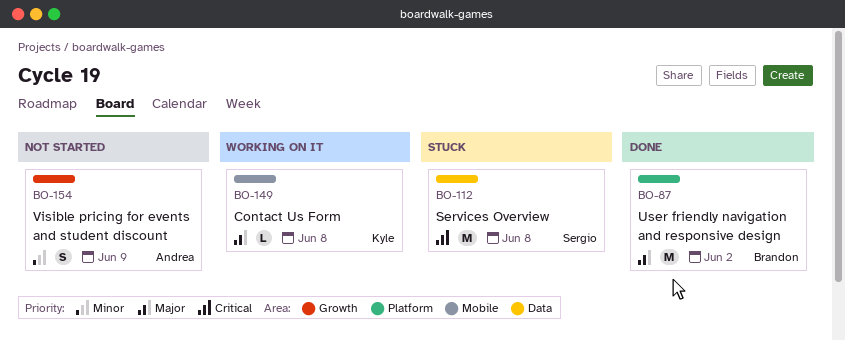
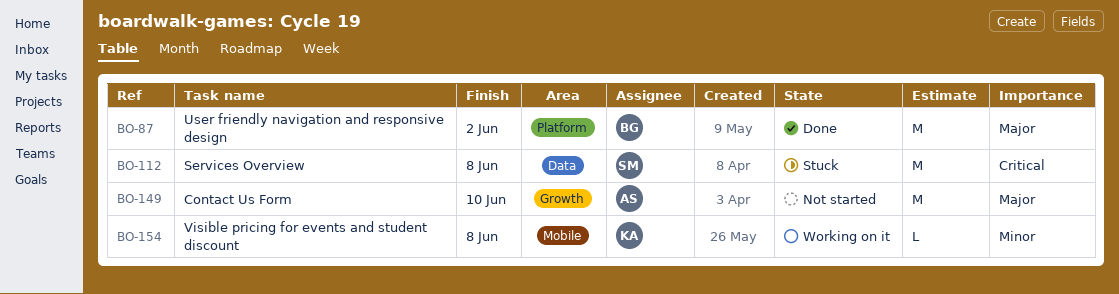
BO-149, status: Working on it -> Not started
BO-149, owner: Kyle -> Andrea
BO-149, label: Mobile -> Growth
BO-149, estimate: L -> M
BO-149, due: Jun 8 -> Jun 10
BO-154, status: Not started -> Working on it
BO-154, owner: Andrea -> Kyle
BO-154, label: Growth -> Mobile
BO-154, estimate: S -> L
BO-154, due: Jun 9 -> Jun 8

